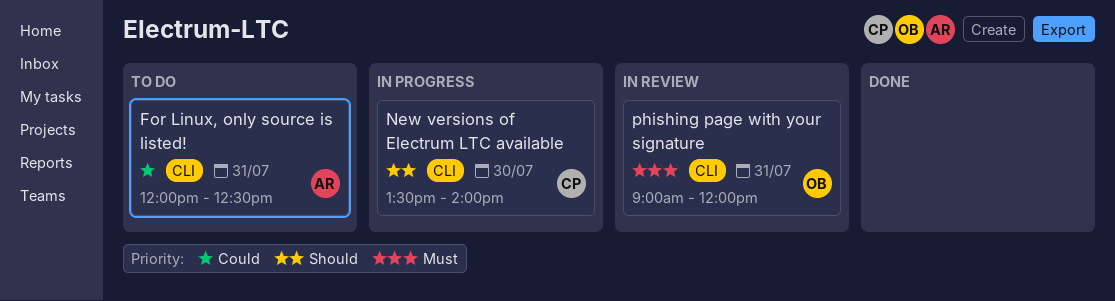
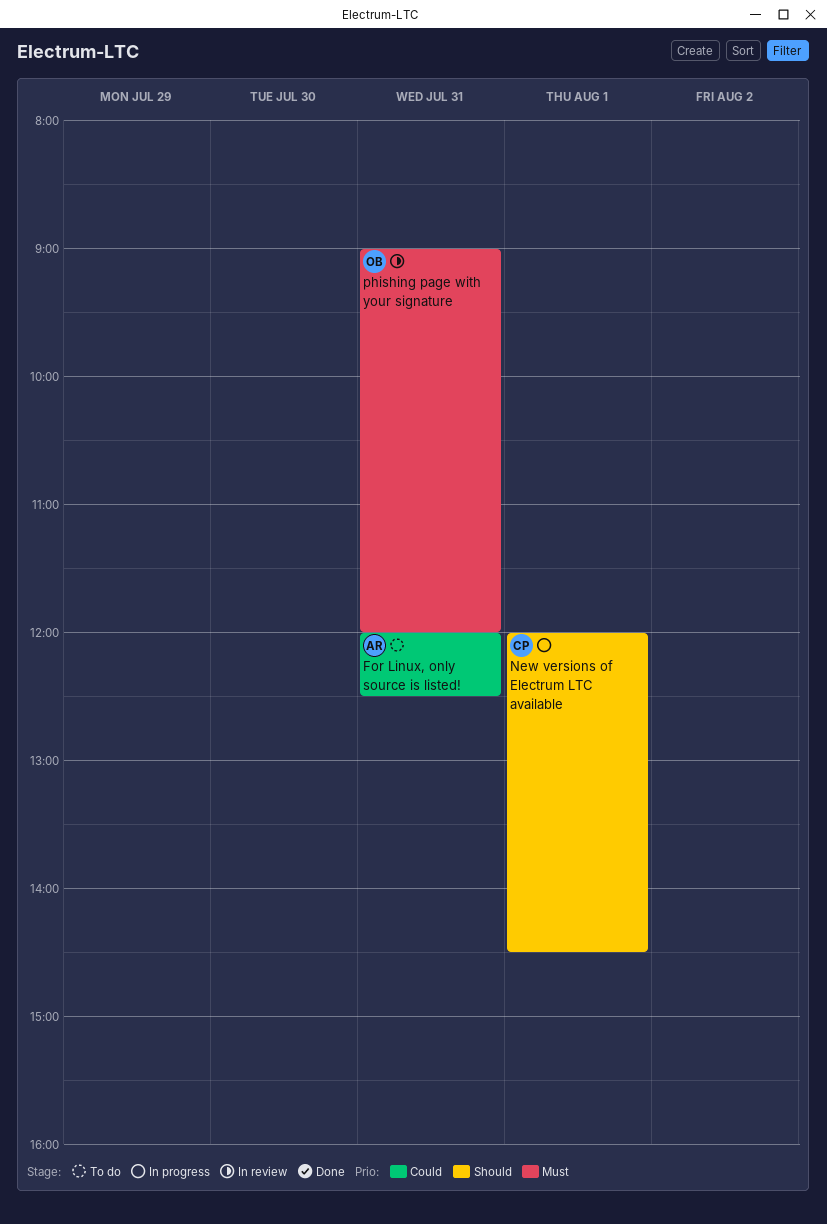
New versions of Electrum LTC available, day: Jul 30 -> Aug 1
New versions of Electrum LTC available, begins: 13:30 -> 12:00
New versions of Electrum LTC available, ends: 14:00 -> 14:30

